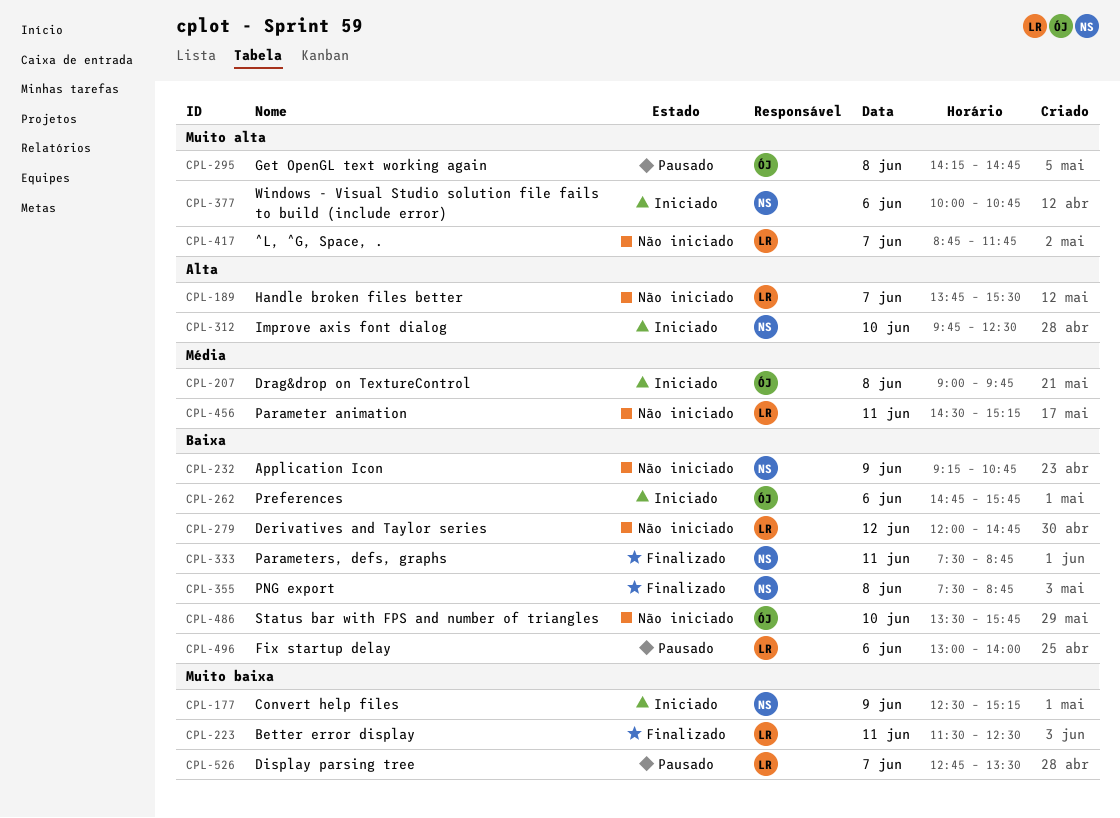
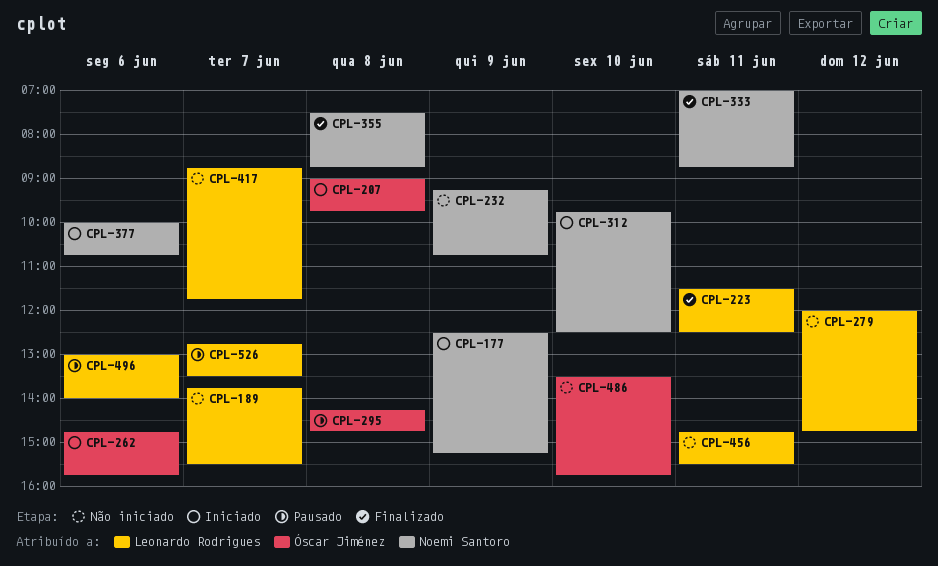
CPL-333, begins: 07:30 -> 07:00
CPL-456, begins: 14:30 -> 14:45
CPL-456, ends: 15:15 -> 15:30

